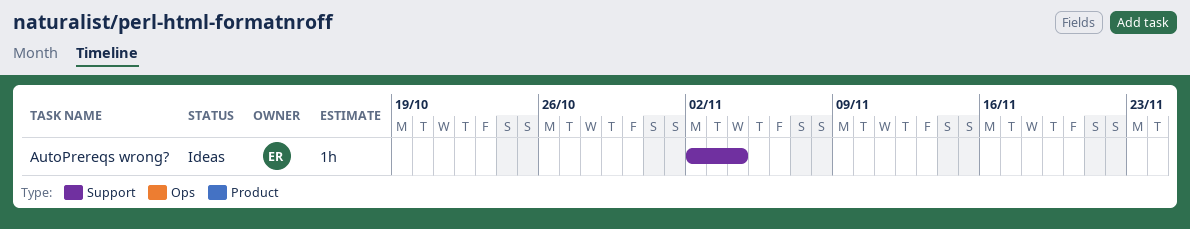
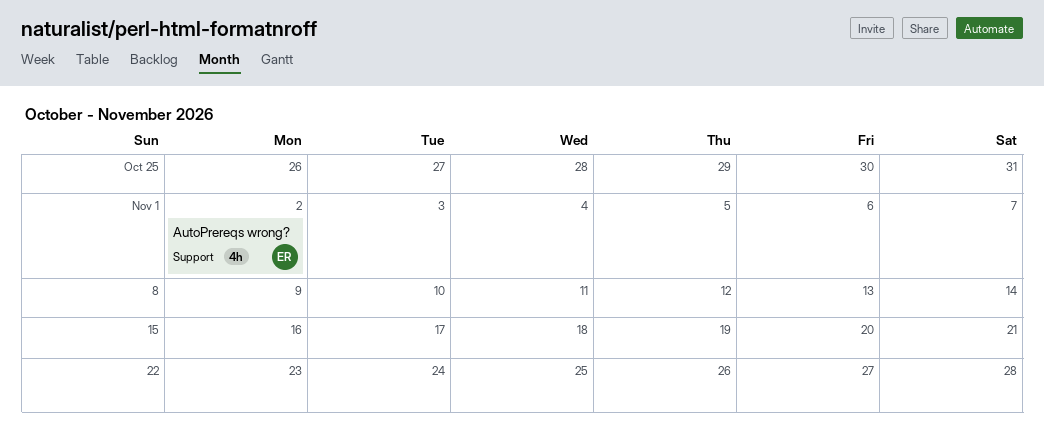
AutoPrereqs wrong?, estimate: 1h -> 4h
AutoPrereqs wrong?, due: Nov 4 -> Nov 2

